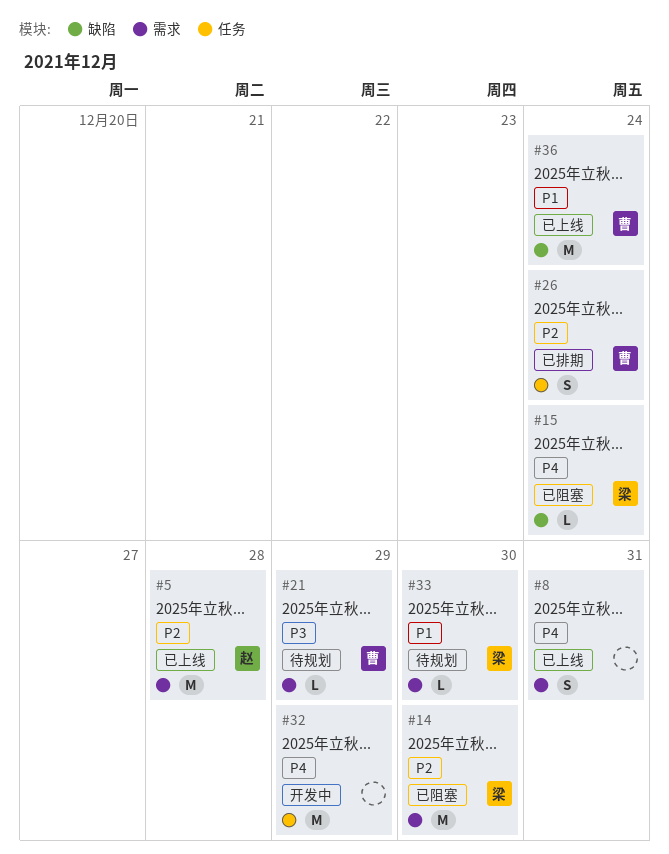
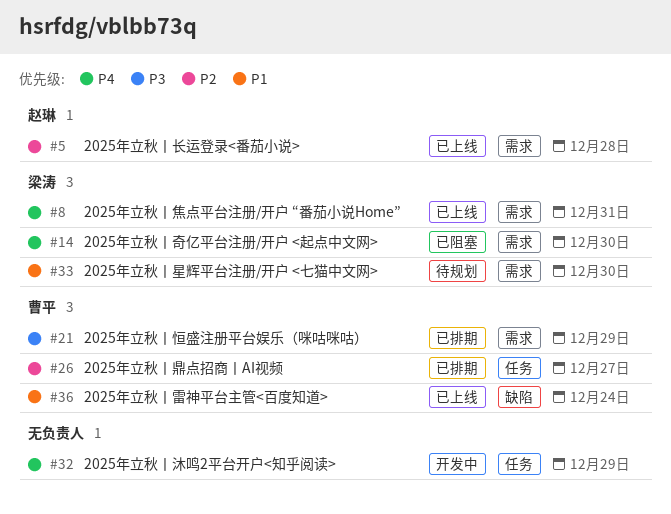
#8, owner: none -> 梁涛
#14, priority: P2 -> P4
#15: present -> none
#21, status: 待规划 -> 已排期
#26, due: Dec 24 -> Dec 27

